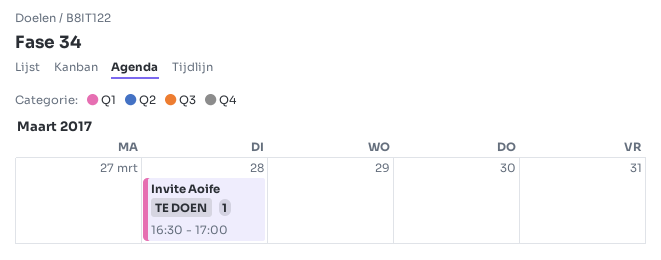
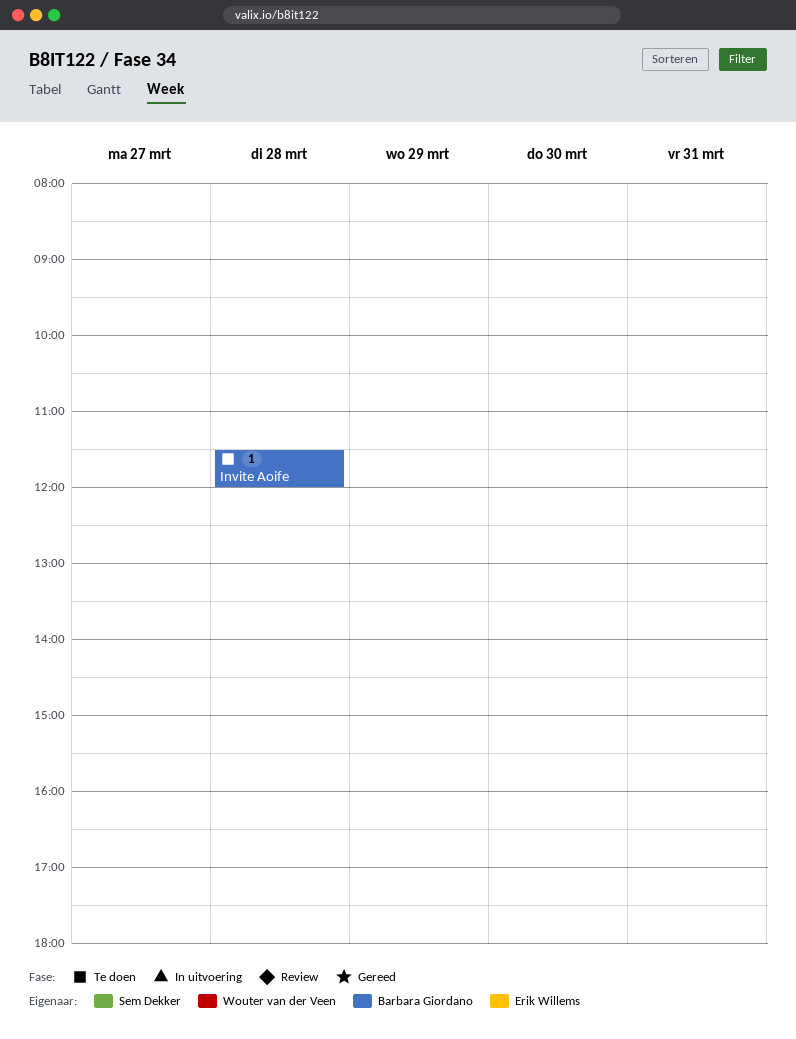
Invite Aoife, begins: 16:30 -> 11:30
Invite Aoife, ends: 17:00 -> 12:00

